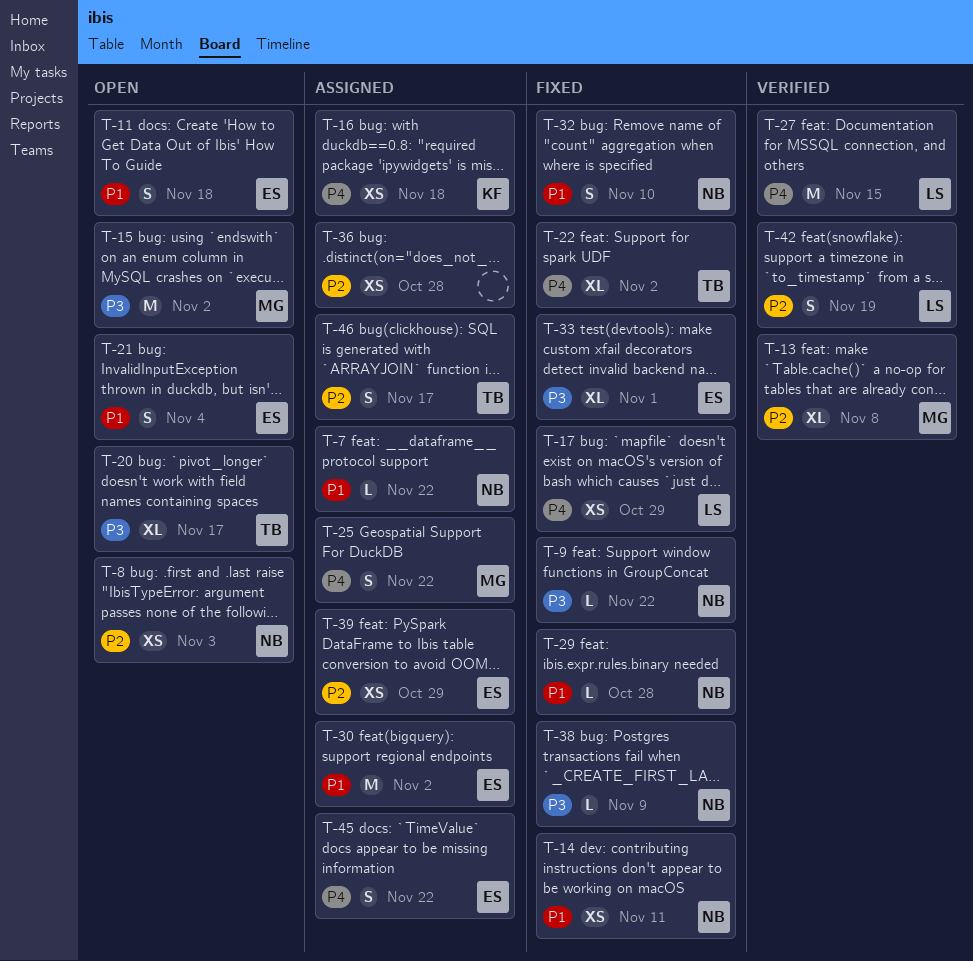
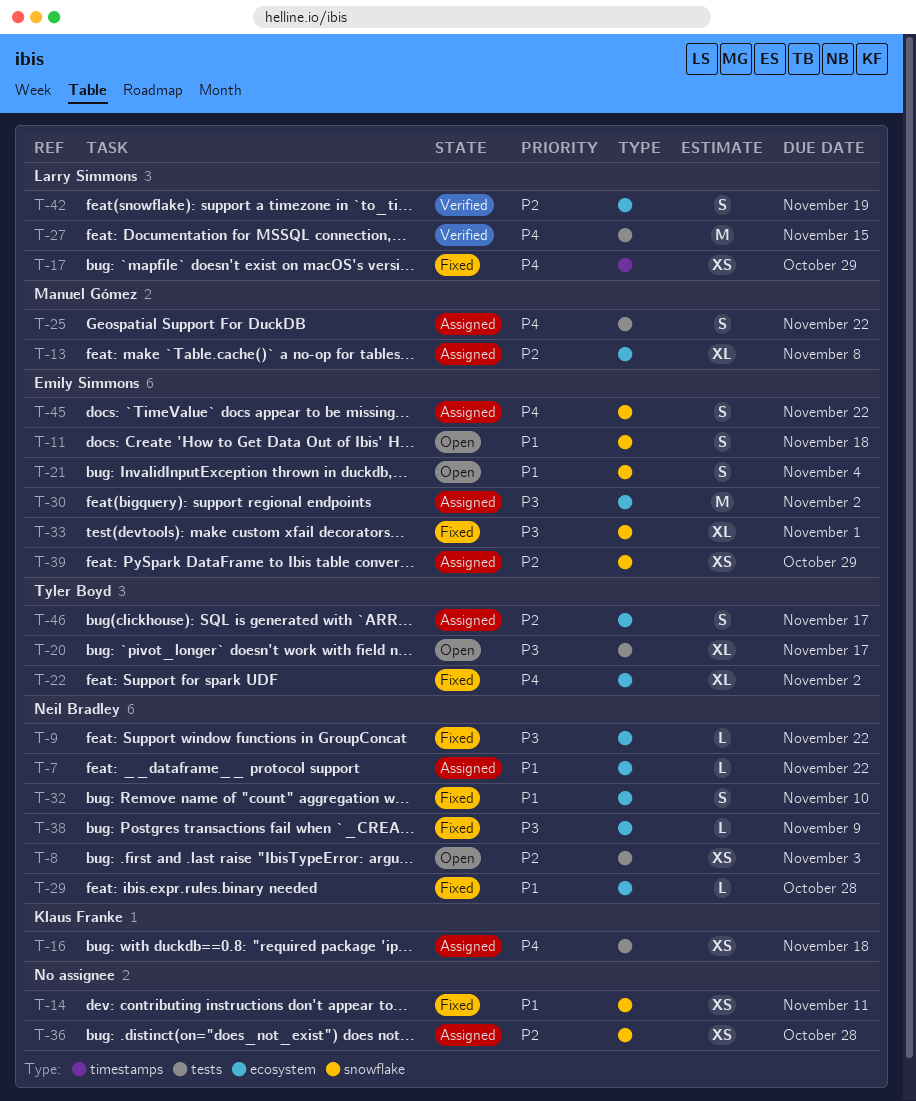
T-13, status: Verified -> Assigned
T-14, owner: Neil Bradley -> none
T-15: present -> none
T-30, priority: P1 -> P3

